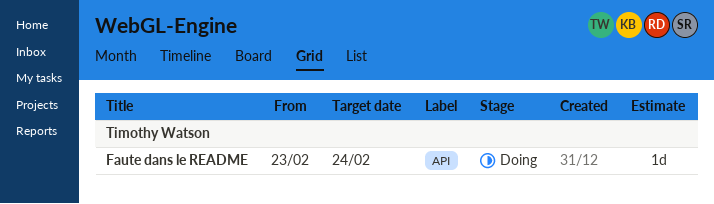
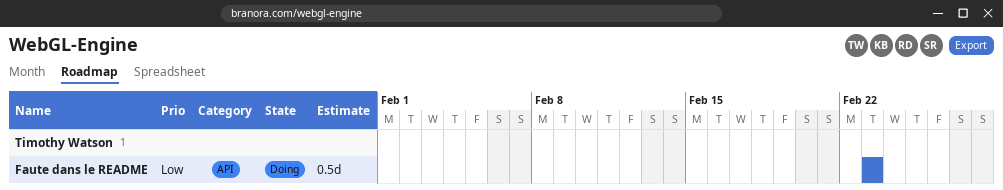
Faute dans le README, estimate: 1d -> 0.5d
Faute dans le README, due: Feb 24 -> Feb 23

